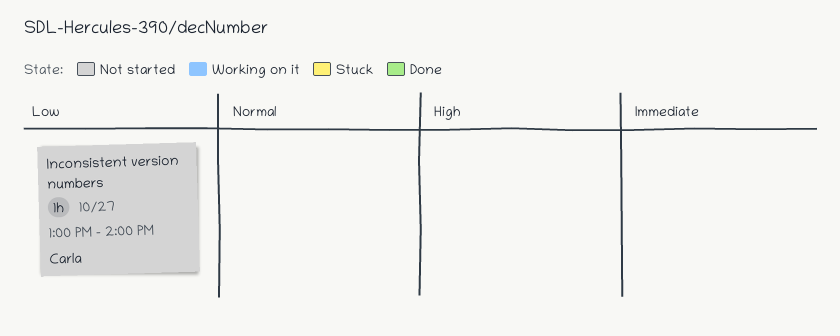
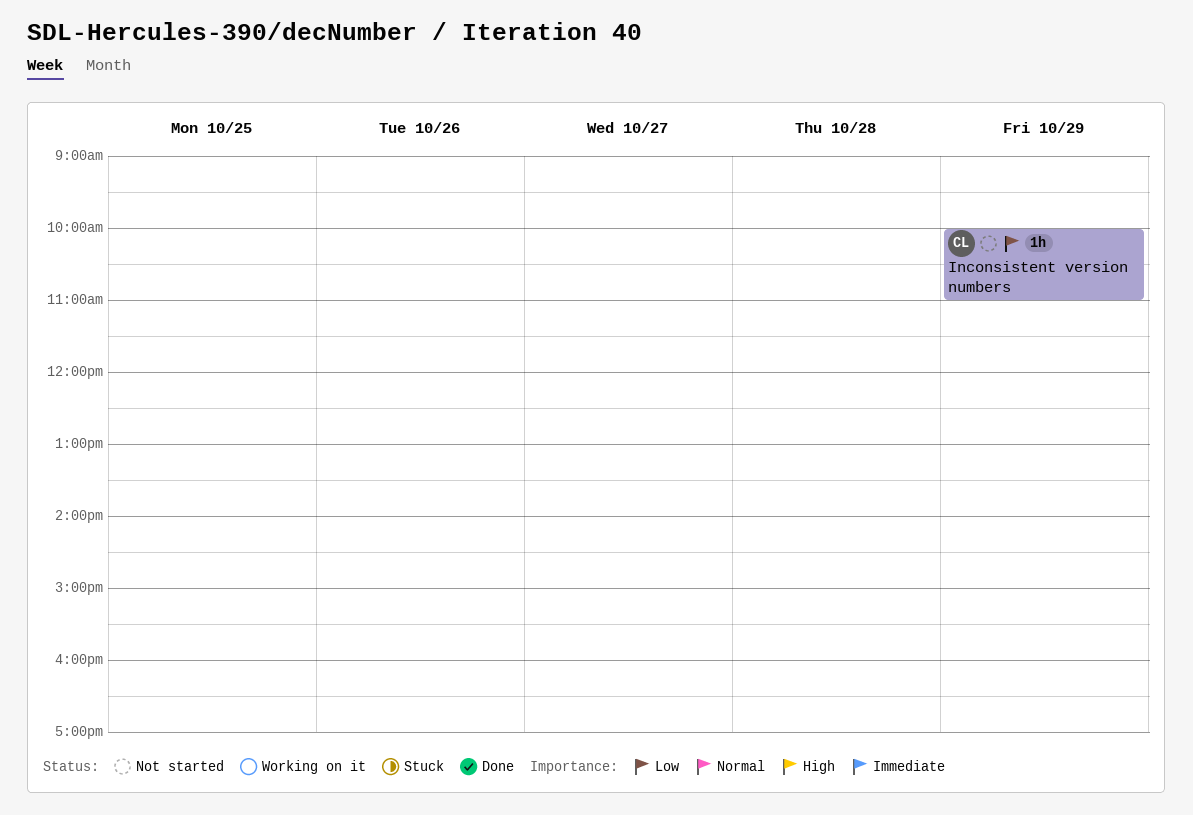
Inconsistent version numbers, day: Oct 27 -> Oct 29
Inconsistent version numbers, begins: 13:00 -> 10:00
Inconsistent version numbers, ends: 14:00 -> 11:00

